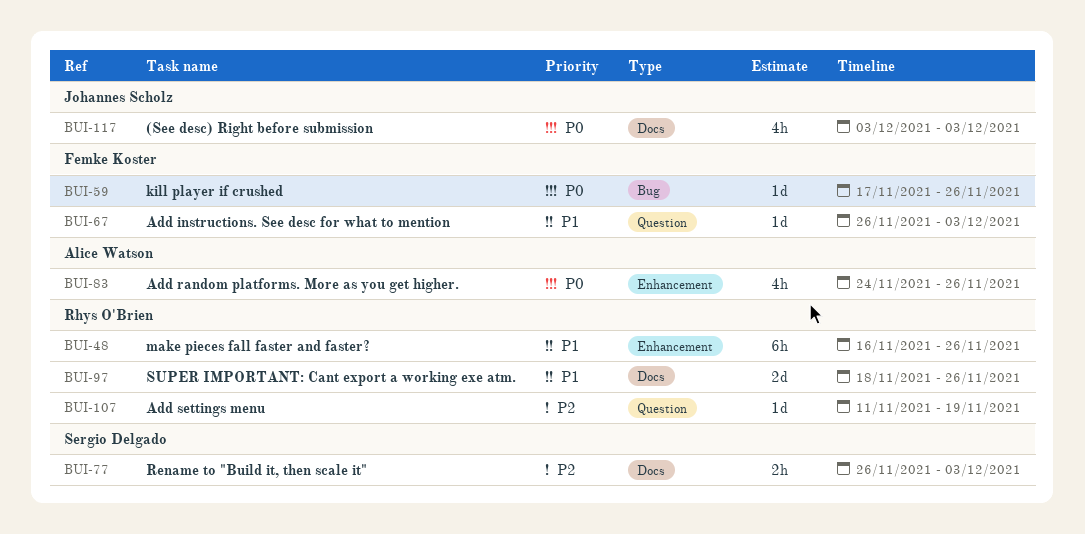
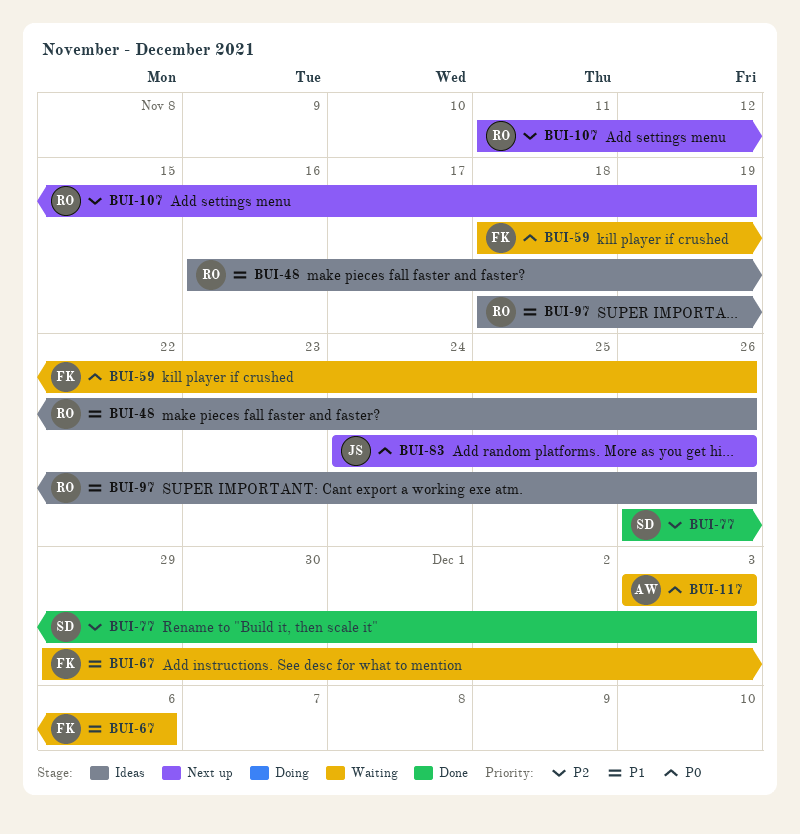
BUI-59, start: Nov 17 -> Nov 18
BUI-67, start: Nov 26 -> Nov 29
BUI-67, due: Dec 3 -> Dec 6
BUI-83, owner: Alice Watson -> Johannes Scholz
BUI-117, owner: Johannes Scholz -> Alice Watson

